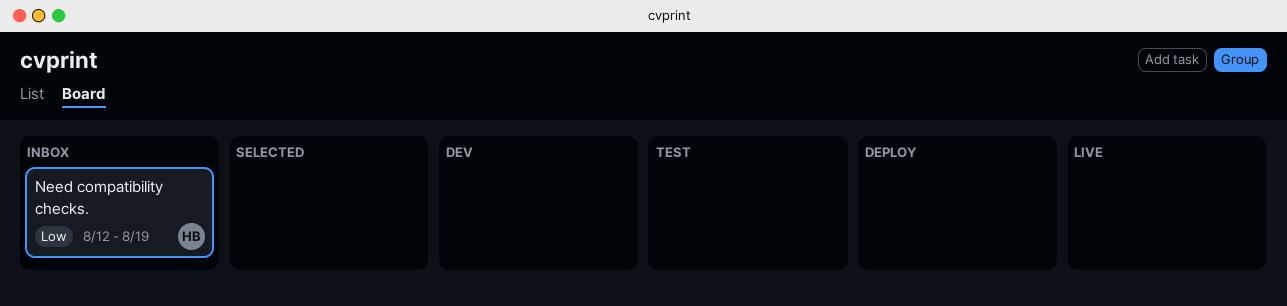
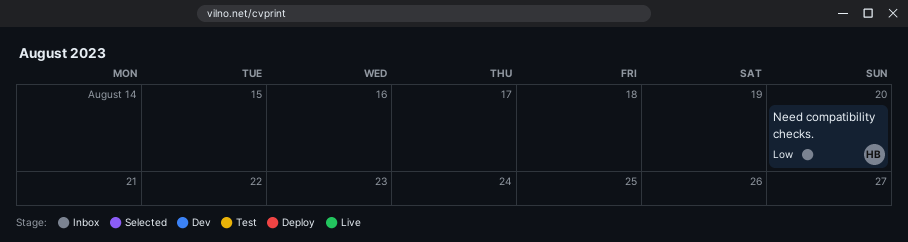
Need compatibility checks., due: Aug 19 -> Aug 20

